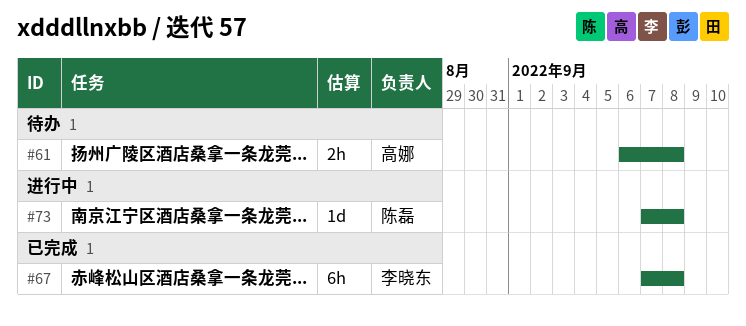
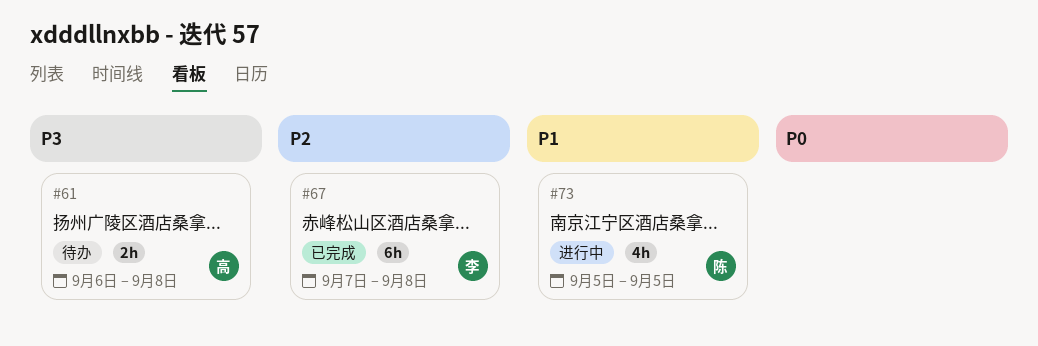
#73, estimate: 1d -> 4h
#73, start: Sep 7 -> Sep 5
#73, due: Sep 8 -> Sep 5

